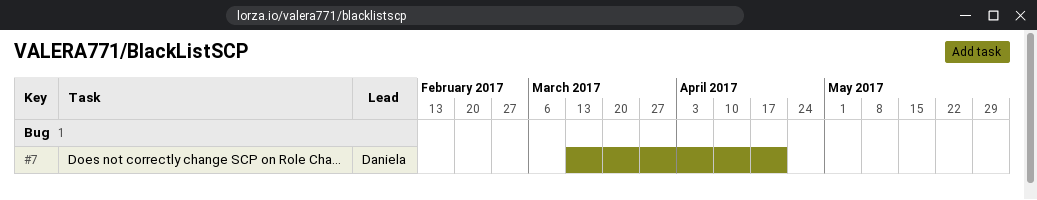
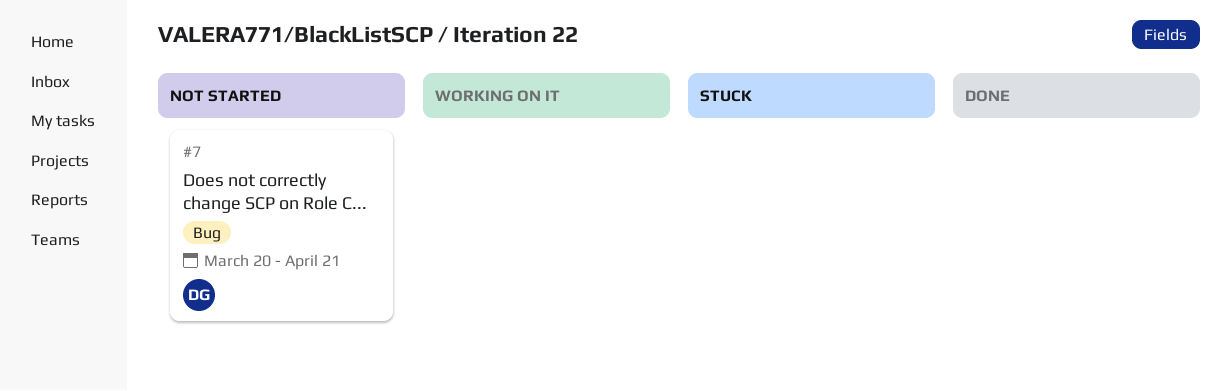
#7, start: Mar 13 -> Mar 20

